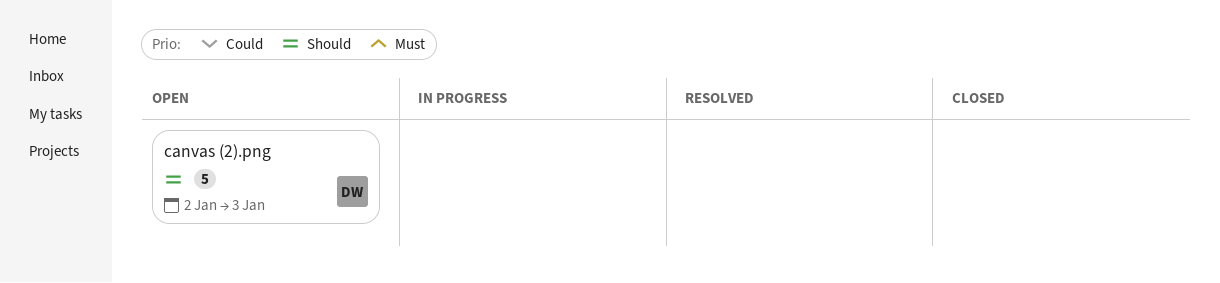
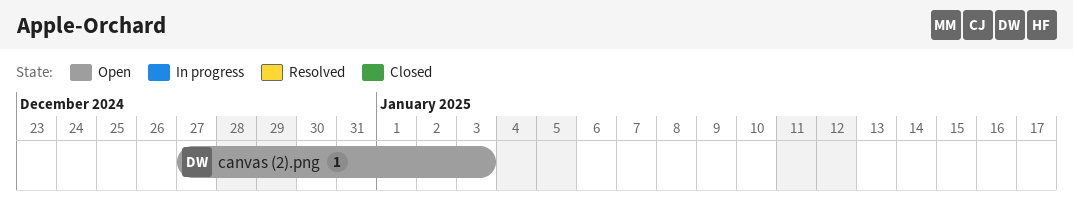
canvas (2).png, estimate: 5 -> 1
canvas (2).png, start: Jan 2 -> Dec 27

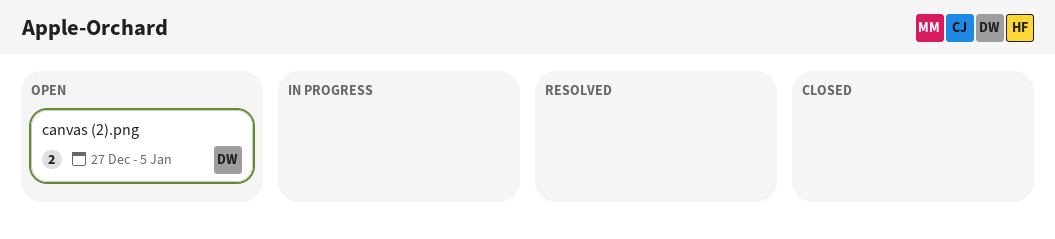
canvas (2).png, estimate: 1 -> 2
canvas (2).png, due: Jan 3 -> Jan 5

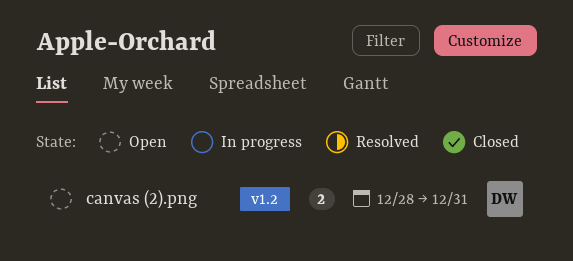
canvas (2).png, start: Dec 27 -> Dec 28
canvas (2).png, due: Jan 5 -> Dec 31

